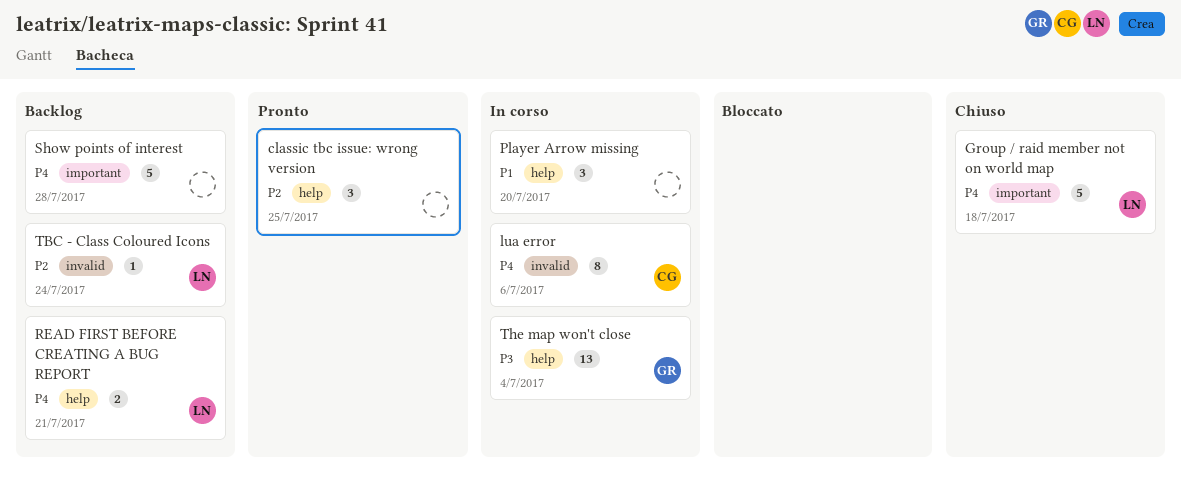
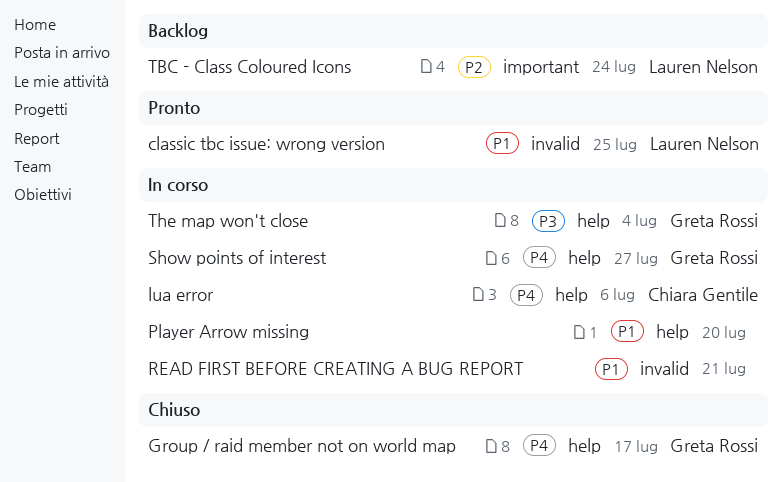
classic tbc issue: wrong version, owner: none -> Lauren Nelson
classic tbc issue: wrong version, priority: P2 -> P1
classic tbc issue: wrong version, label: help -> invalid
Group / raid member not on world map, owner: Lauren Nelson -> Greta Rossi
Group / raid member not on world map, label: important -> help
Group / raid member not on world map, due: Jul 18 -> Jul 17
lua error, label: invalid -> help
READ FIRST BEFORE CREATING A BUG REPORT, status: Backlog -> In corso
READ FIRST BEFORE CREATING A BUG REPORT, owner: Lauren Nelson -> none
READ FIRST BEFORE CREATING A BUG REPORT, priority: P4 -> P1
READ FIRST BEFORE CREATING A BUG REPORT, label: help -> invalid
Show points of interest, status: Backlog -> In corso
Show points of interest, owner: none -> Greta Rossi
Show points of interest, label: important -> help
Show points of interest, due: Jul 28 -> Jul 27
TBC - Class Coloured Icons, label: invalid -> important

